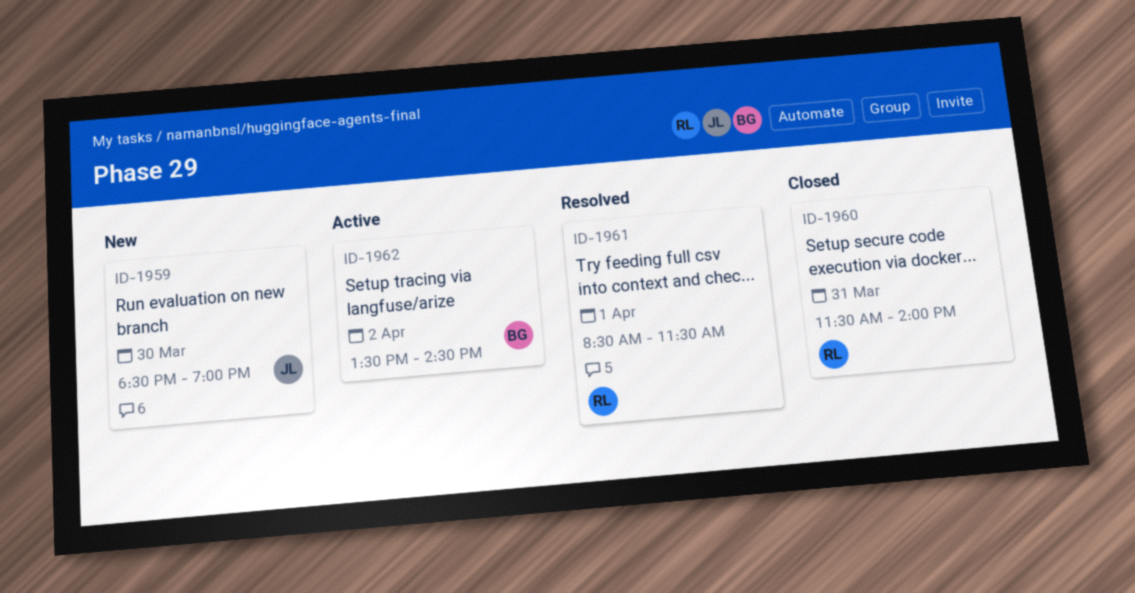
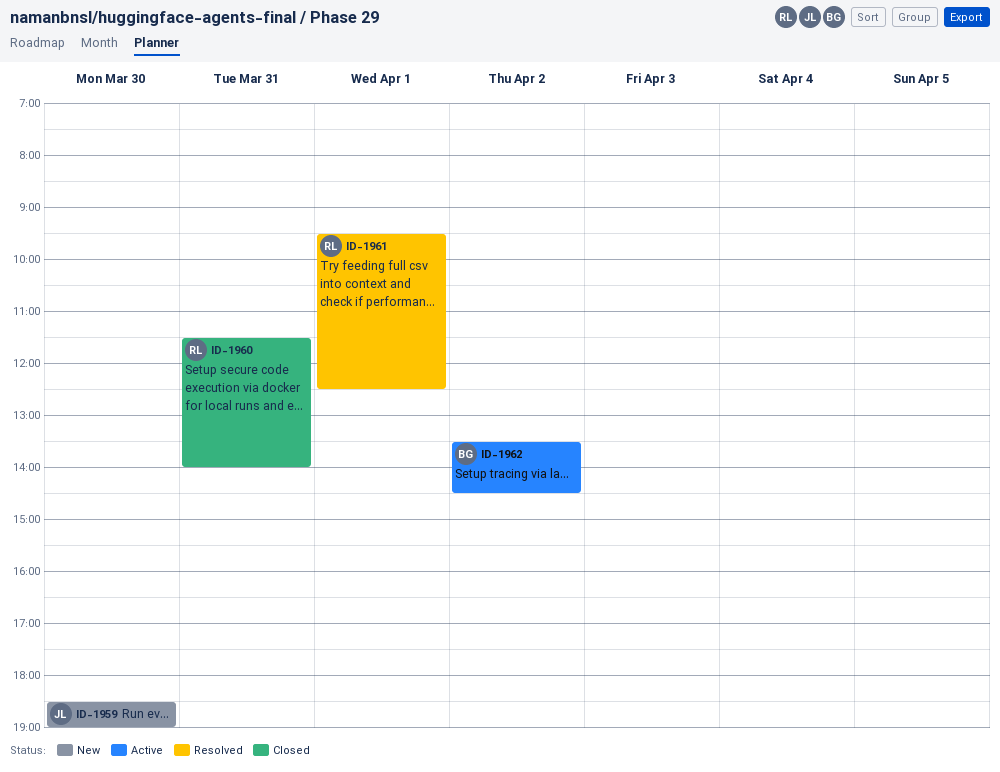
ID-1961, begins: 08:30 -> 09:30
ID-1961, ends: 11:30 -> 12:30

